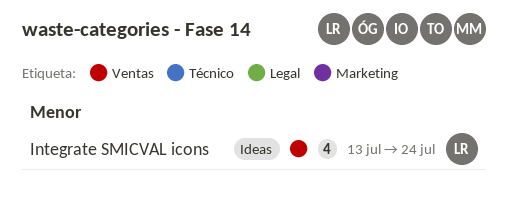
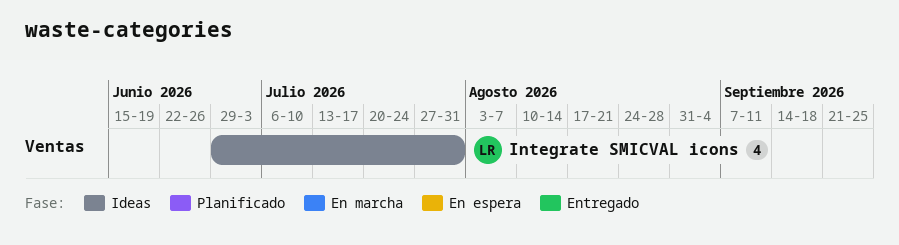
Integrate SMICVAL icons, start: Jul 13 -> Jun 29
Integrate SMICVAL icons, due: Jul 24 -> Jul 31

